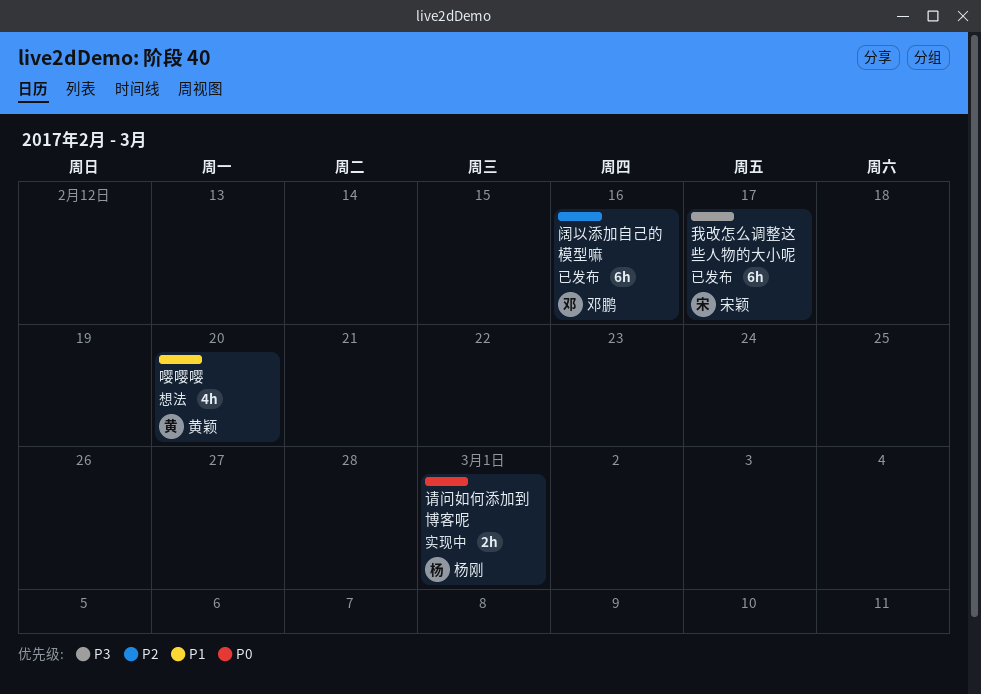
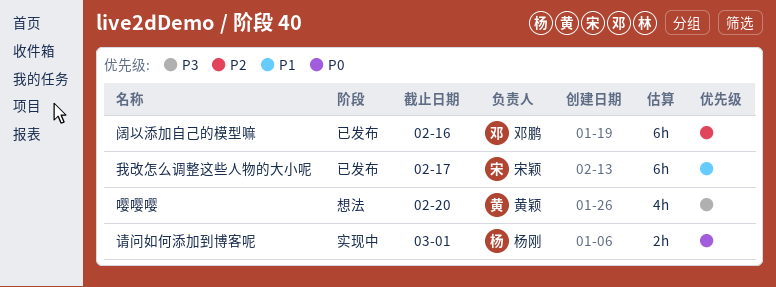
嘤嘤嘤, priority: P1 -> P3
我改怎么调整这些人物的大小呢, priority: P3 -> P1

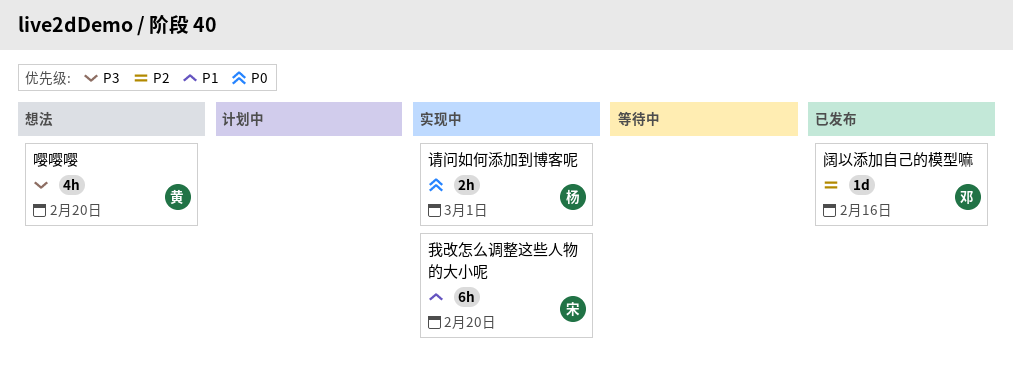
我改怎么调整这些人物的大小呢, status: 已发布 -> 实现中
我改怎么调整这些人物的大小呢, due: Feb 17 -> Feb 20
阔以添加自己的模型嘛, estimate: 6h -> 1d

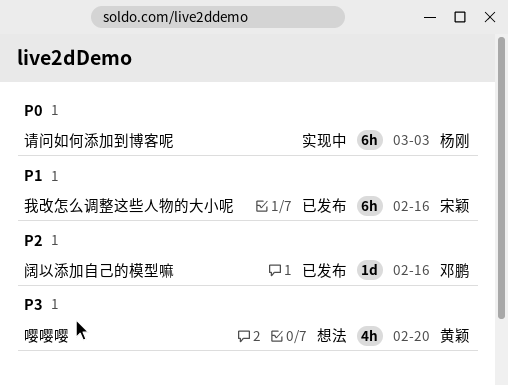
我改怎么调整这些人物的大小呢, status: 实现中 -> 已发布
我改怎么调整这些人物的大小呢, due: Feb 20 -> Feb 16
请问如何添加到博客呢, estimate: 2h -> 6h
请问如何添加到博客呢, due: Mar 1 -> Mar 3

